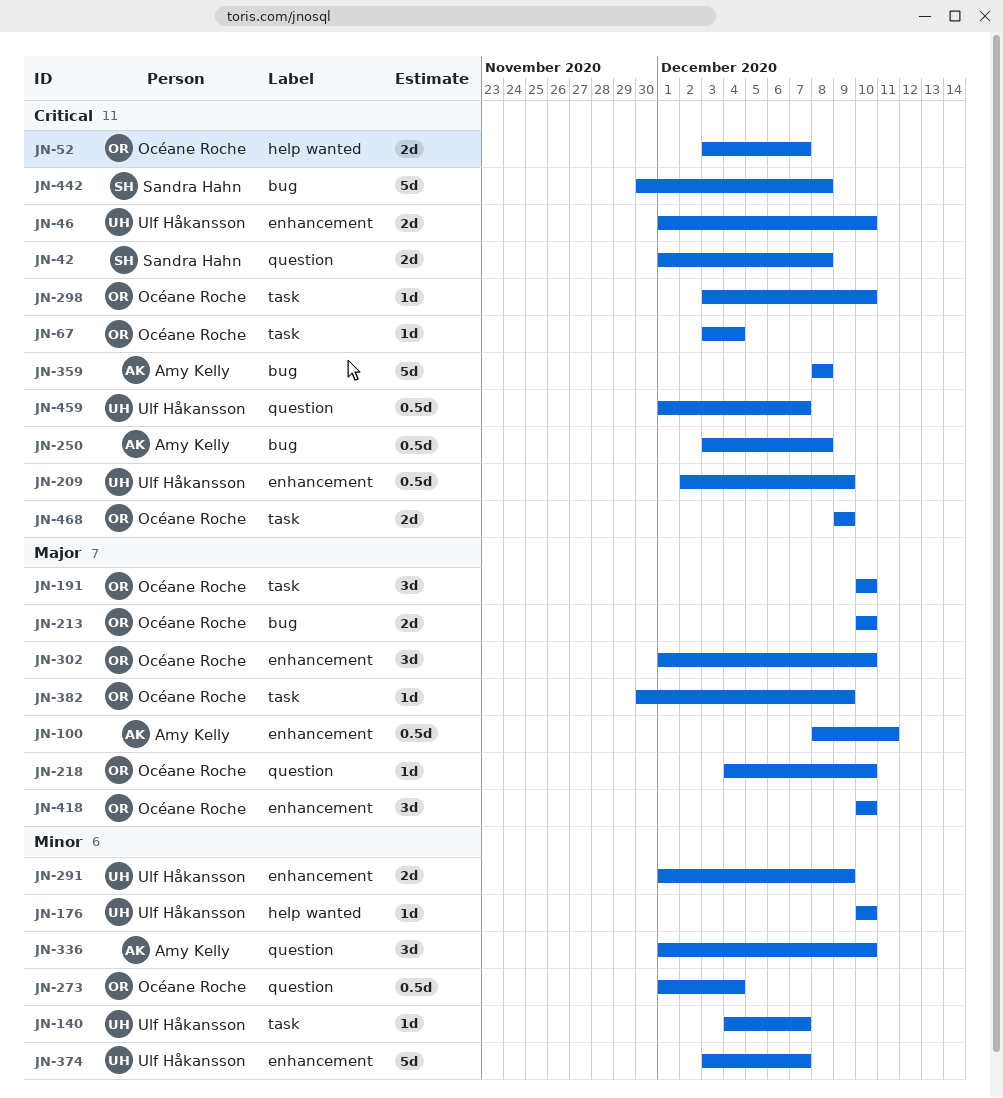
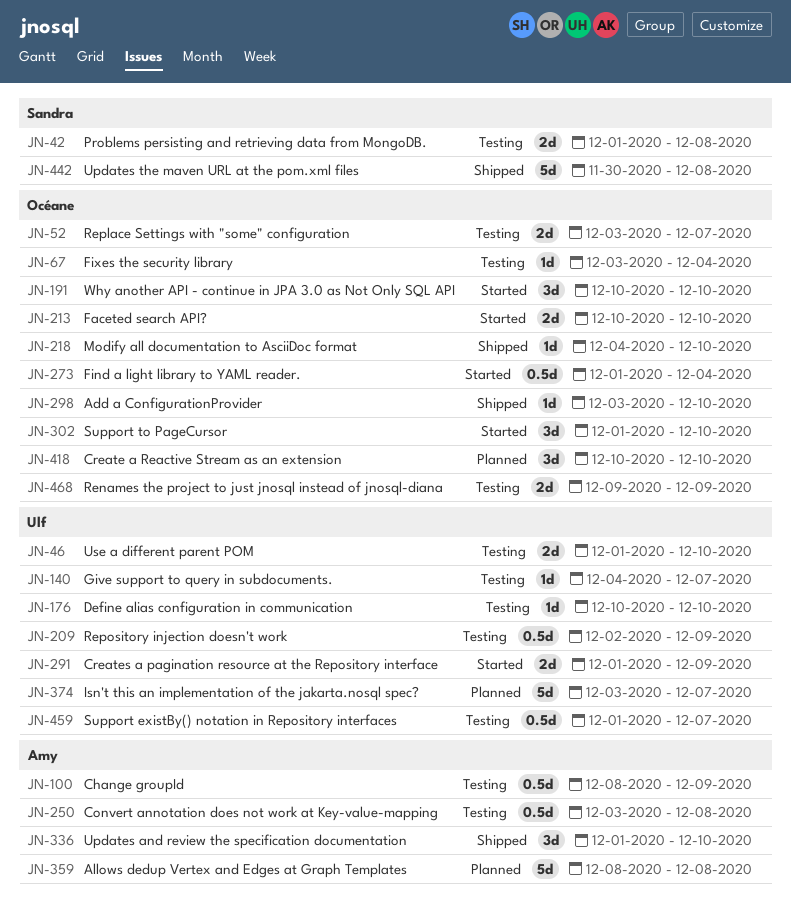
JN-100, due: Dec 11 -> Dec 9
JN-382: present -> none

